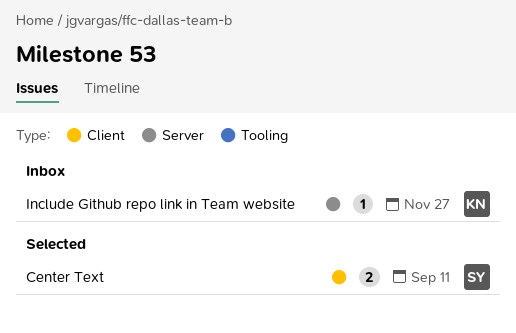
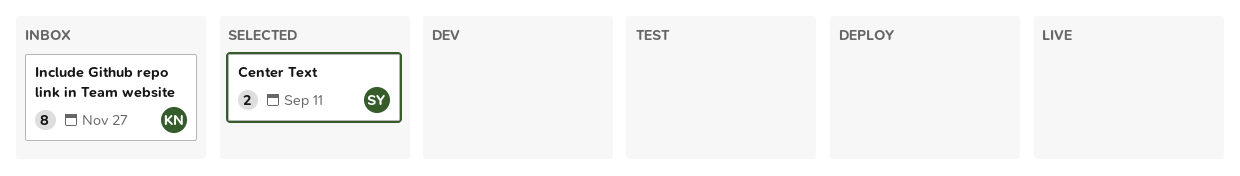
Include Github repo link in Team website, estimate: 1 -> 8

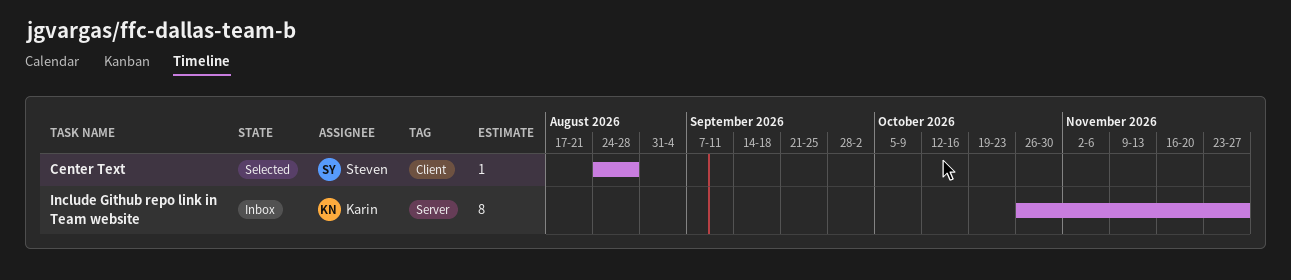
Center Text, estimate: 2 -> 1
Center Text, due: Sep 11 -> Aug 28

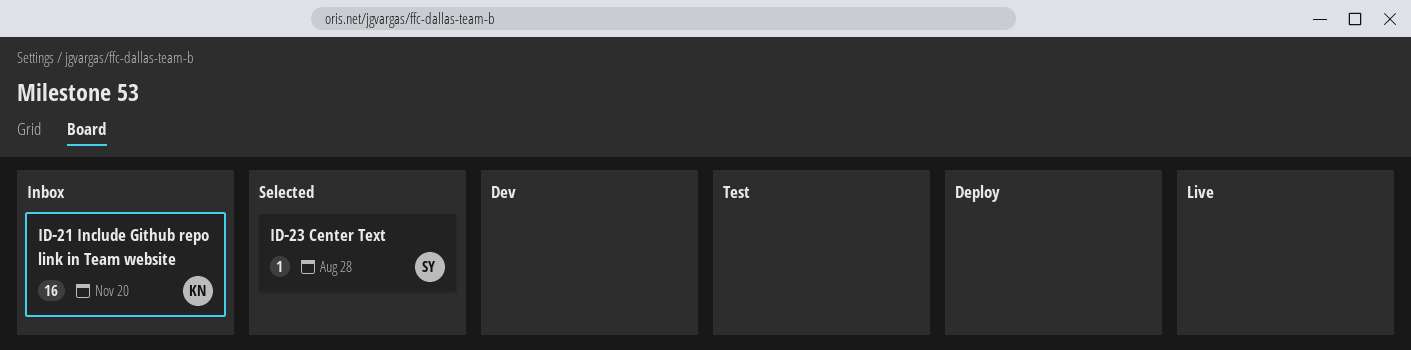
Include Github repo link in Team website, estimate: 8 -> 16
Include Github repo link in Team website, due: Nov 27 -> Nov 20

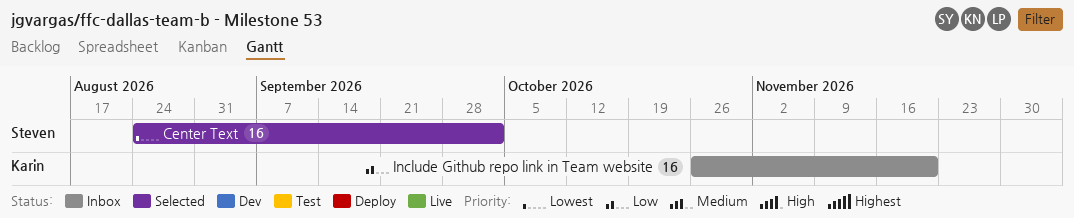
Center Text, estimate: 1 -> 16
Center Text, due: Aug 28 -> Oct 2

